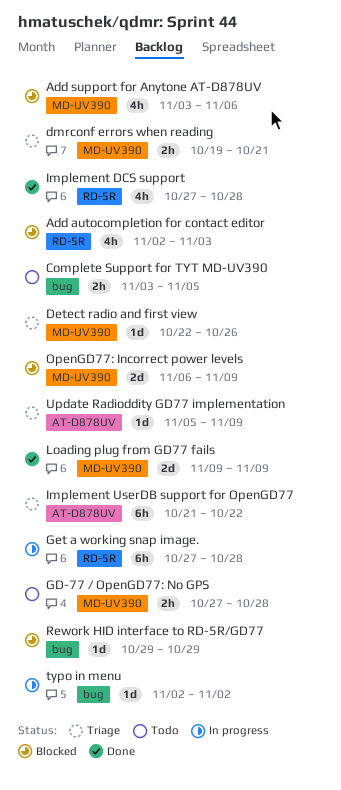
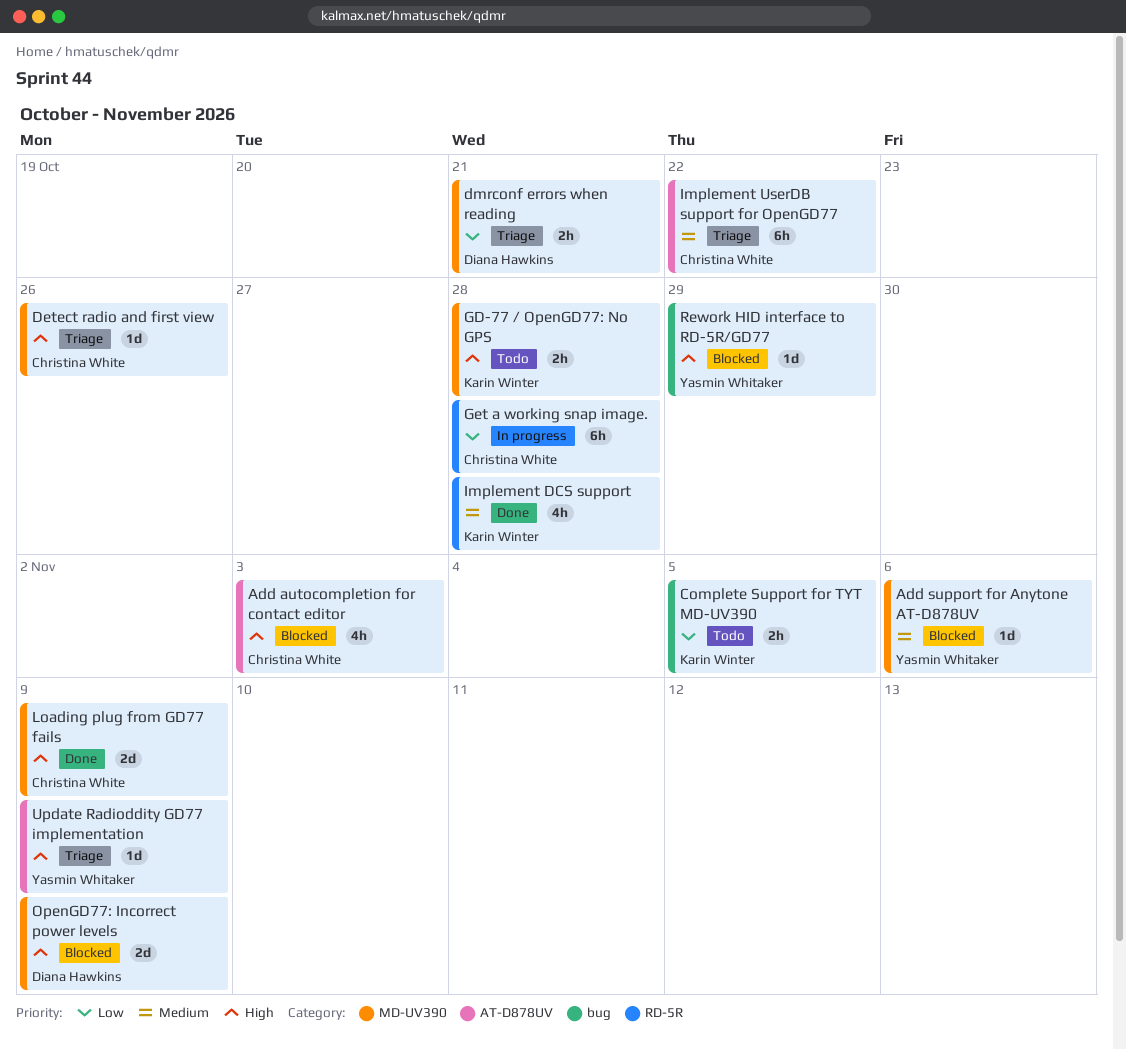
Add autocompletion for contact editor, label: RD-5R -> AT-D878UV
Add support for Anytone AT-D878UV, estimate: 4h -> 1d
typo in menu: present -> none

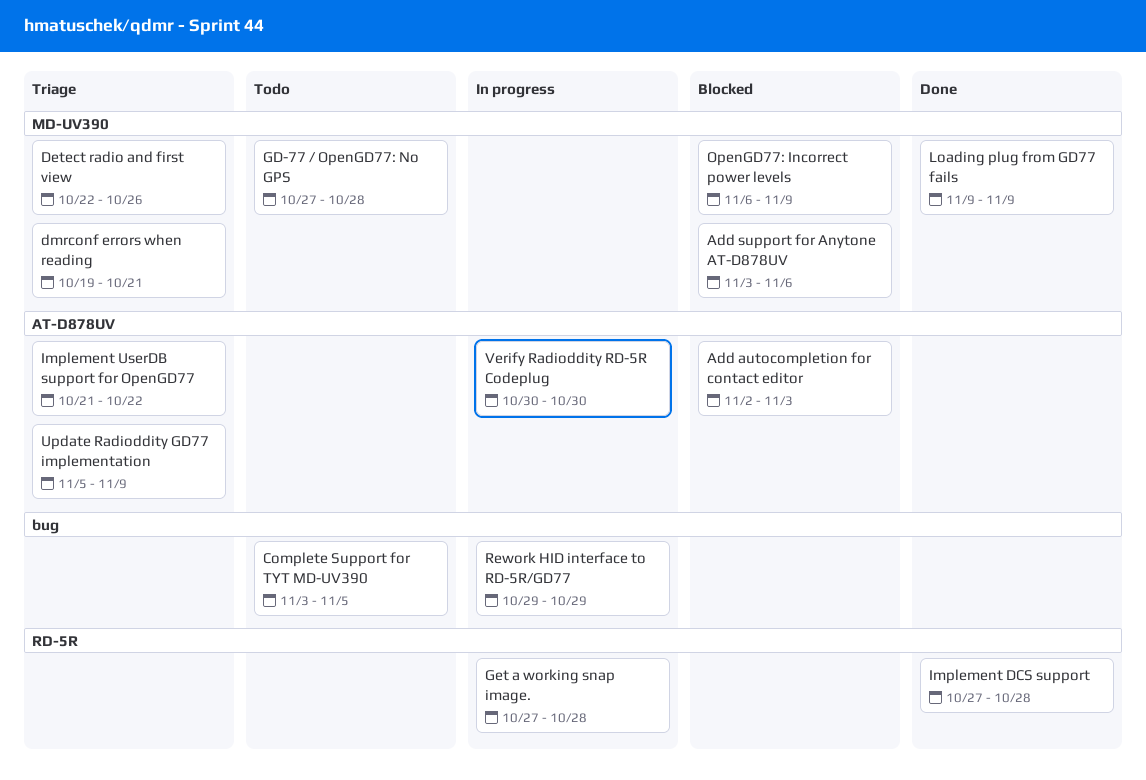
Rework HID interface to RD-5R/GD77, status: Blocked -> In progress
Verify Radioddity RD-5R Codeplug: none -> present

